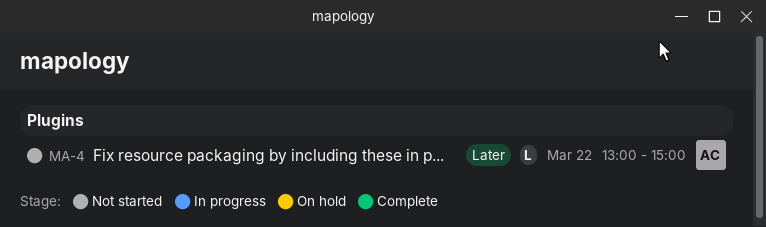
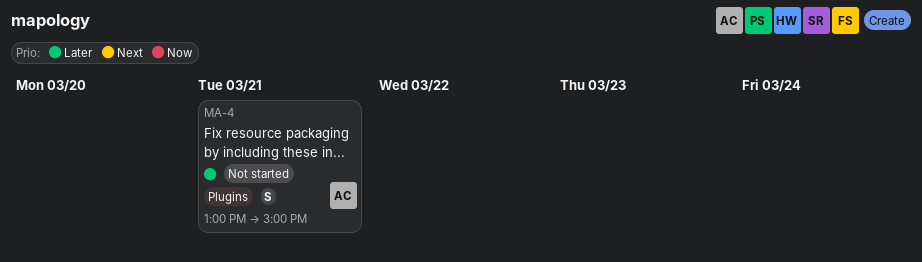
MA-4, estimate: L -> S
MA-4, day: Mar 22 -> Mar 21

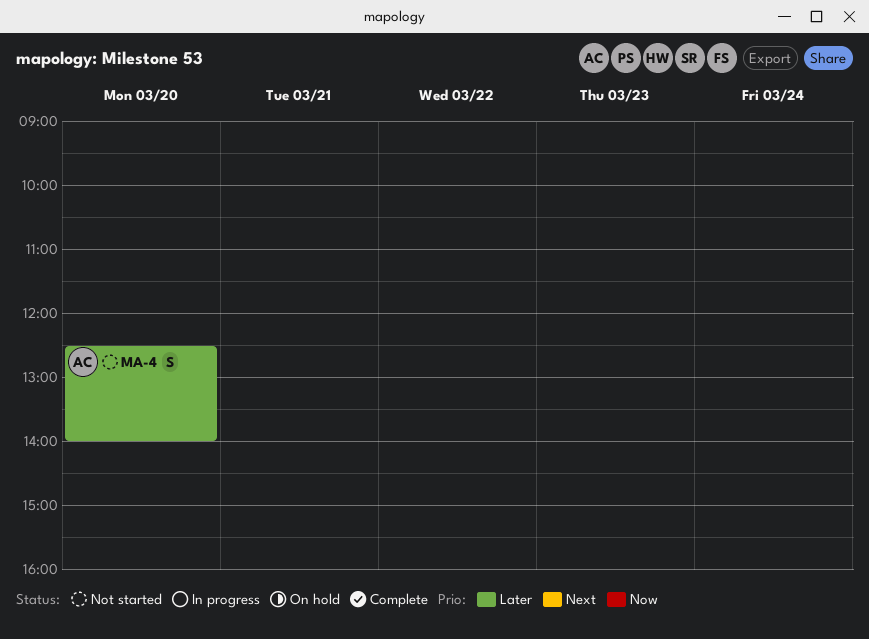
MA-4, day: Mar 21 -> Mar 20
MA-4, begins: 13:00 -> 12:30
MA-4, ends: 15:00 -> 14:00

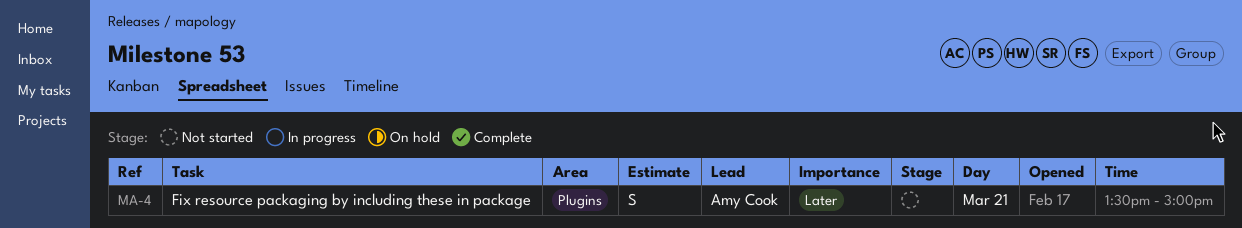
MA-4, day: Mar 20 -> Mar 21
MA-4, begins: 12:30 -> 13:30
MA-4, ends: 14:00 -> 15:00

